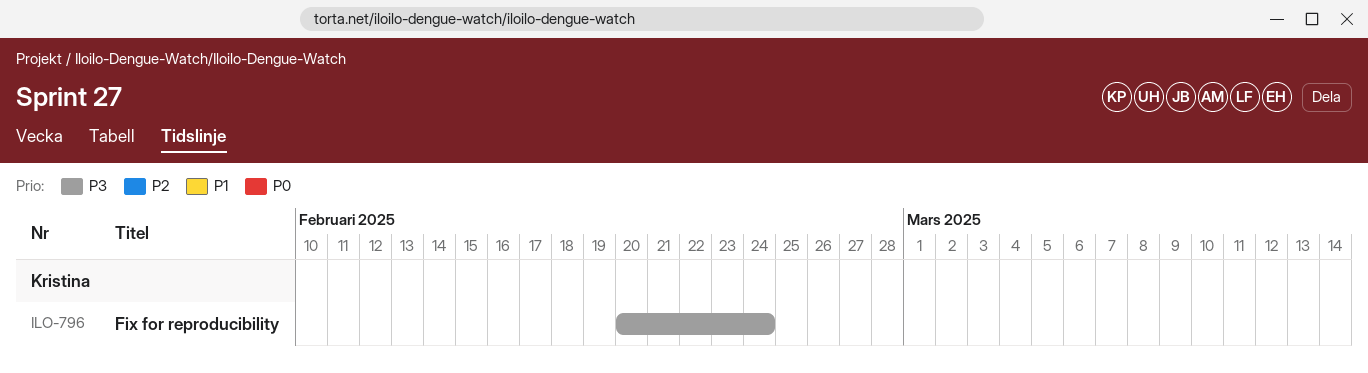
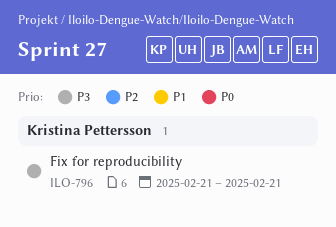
ILO-796, start: Feb 20 -> Feb 21
ILO-796, due: Feb 24 -> Feb 21

